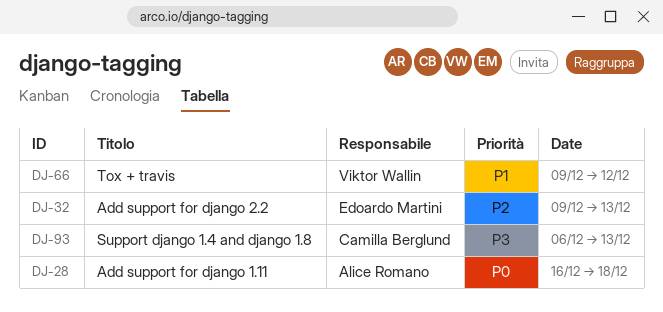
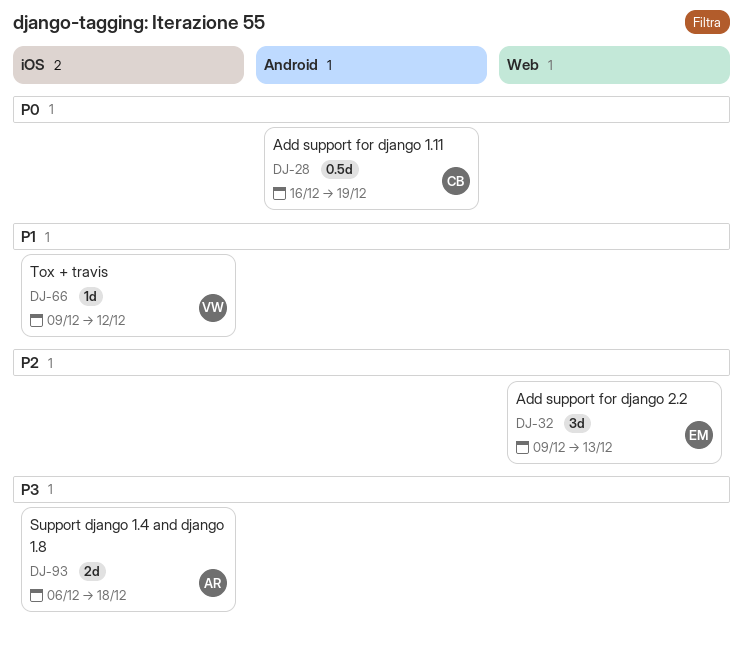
DJ-28, owner: Alice Romano -> Camilla Berglund
DJ-28, due: Dec 18 -> Dec 19
DJ-93, owner: Camilla Berglund -> Alice Romano
DJ-93, due: Dec 13 -> Dec 18

